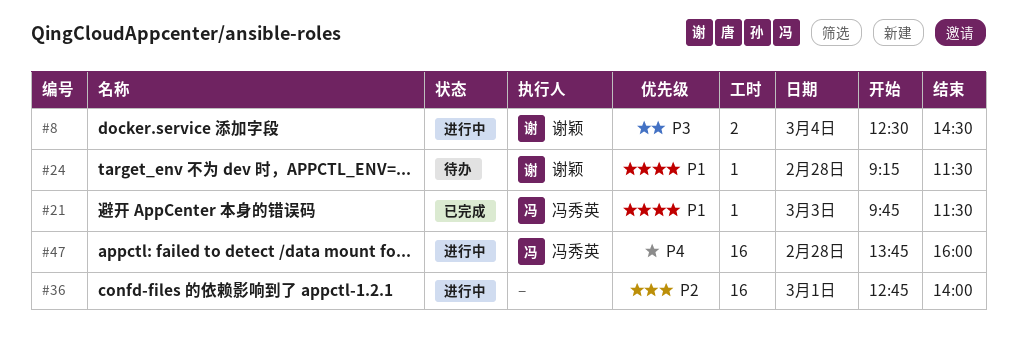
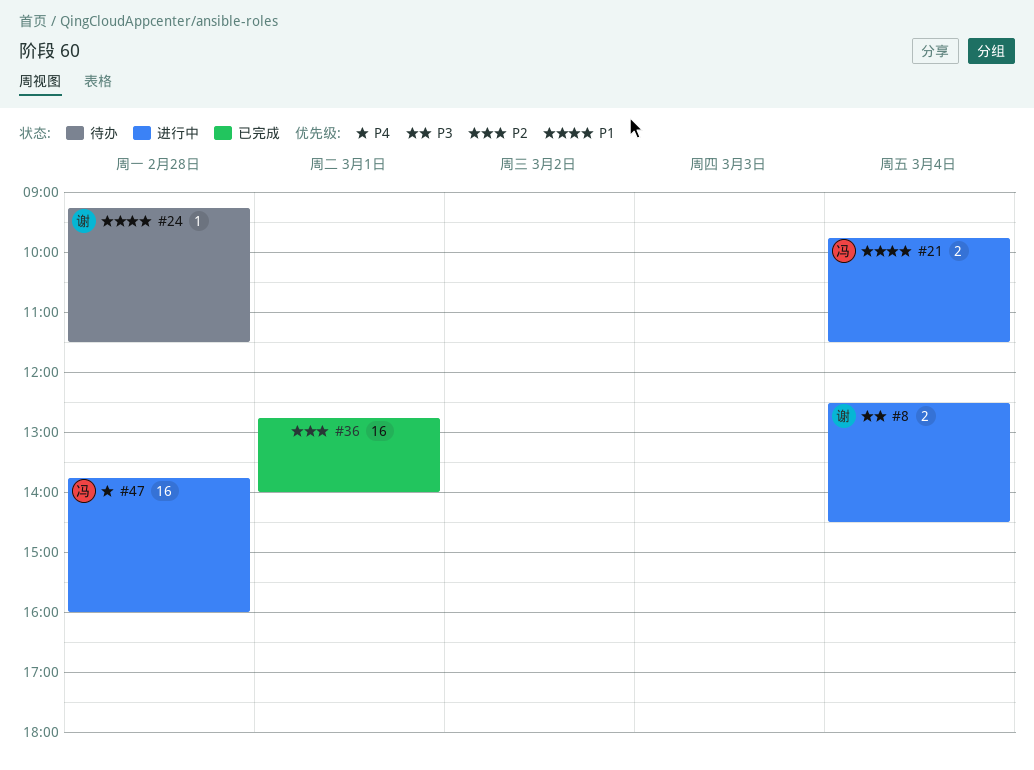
#21, status: 已完成 -> 进行中
#21, estimate: 1 -> 2
#21, day: Mar 3 -> Mar 4
#36, status: 进行中 -> 已完成

